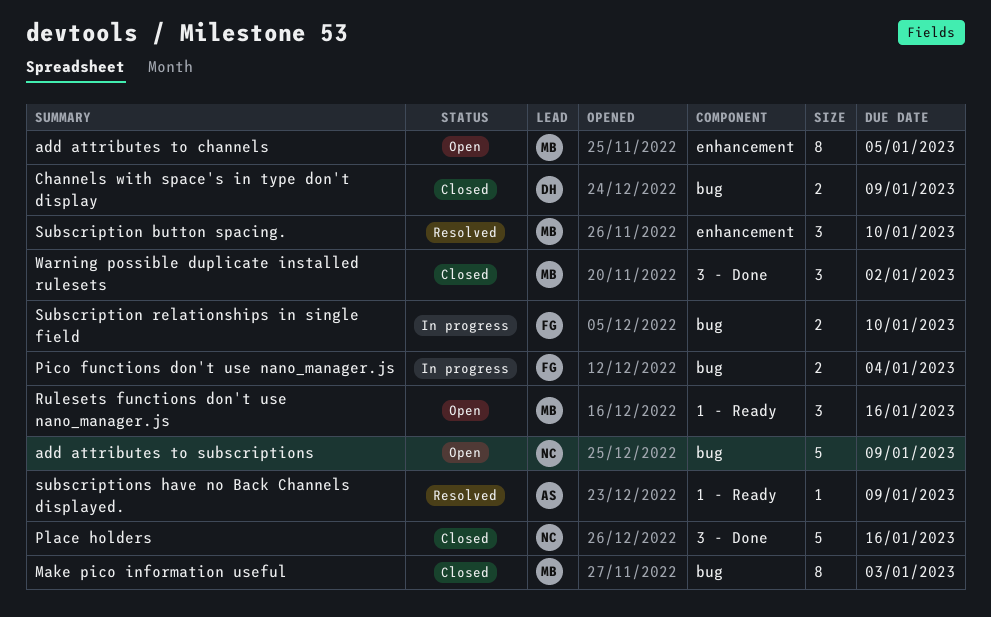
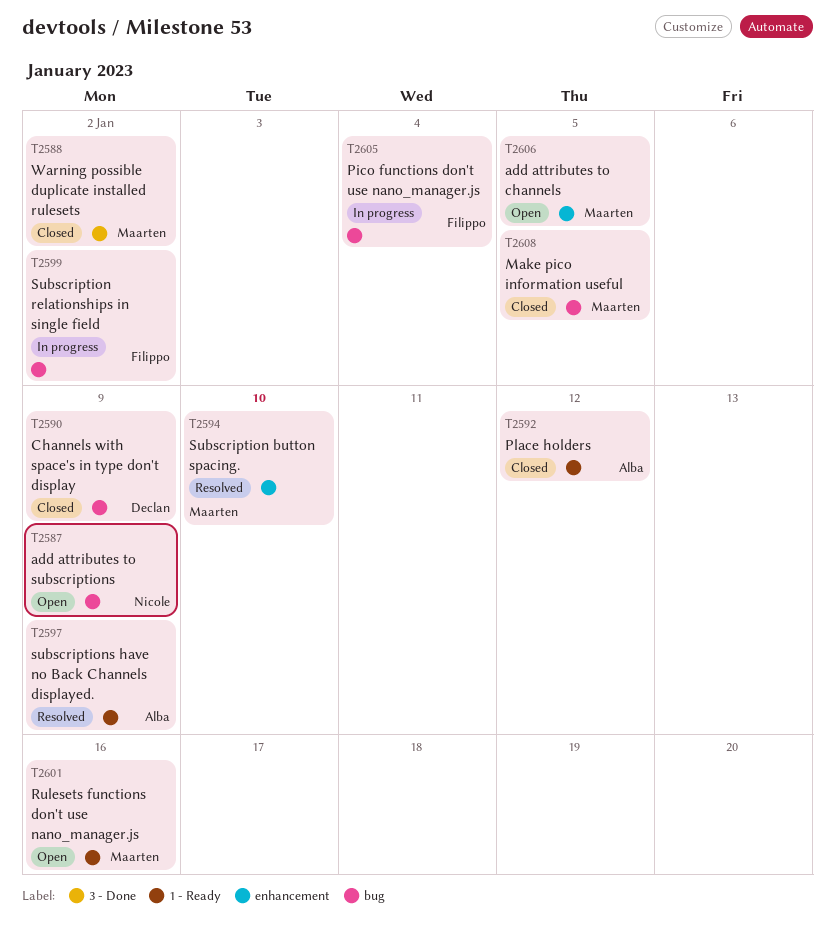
Make pico information useful, due: Jan 3 -> Jan 5
Place holders, owner: Nicole -> Alba
Place holders, label: 3 - Done -> 1 - Ready
Place holders, due: Jan 16 -> Jan 12
Subscription relationships in single field, due: Jan 10 -> Jan 2

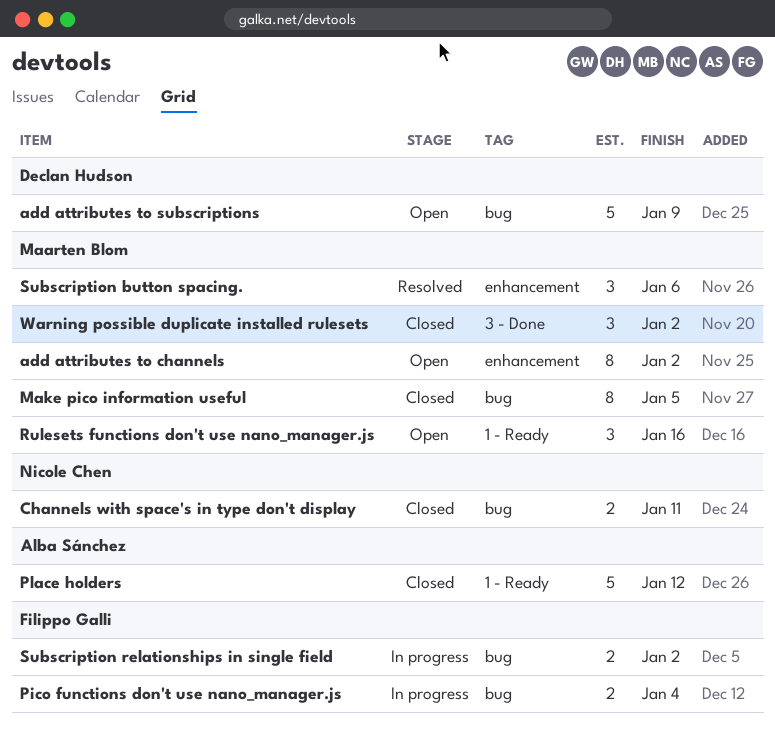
add attributes to channels, due: Jan 5 -> Jan 2
add attributes to subscriptions, owner: Nicole Chen -> Declan Hudson
Channels with space's in type don't display, owner: Declan Hudson -> Nicole Chen
Channels with space's in type don't display, due: Jan 9 -> Jan 11
Subscription button spacing., due: Jan 10 -> Jan 6
subscriptions have no Back Channels displayed.: present -> none

